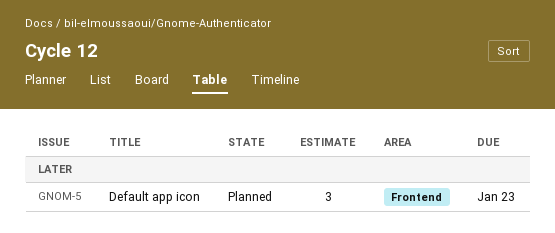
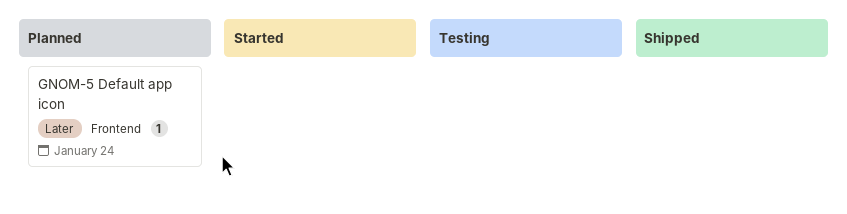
GNOM-5, estimate: 3 -> 1
GNOM-5, due: Jan 23 -> Jan 24

